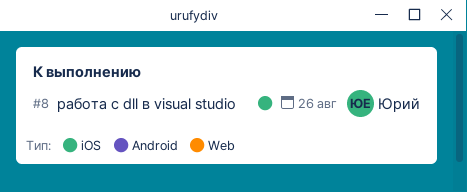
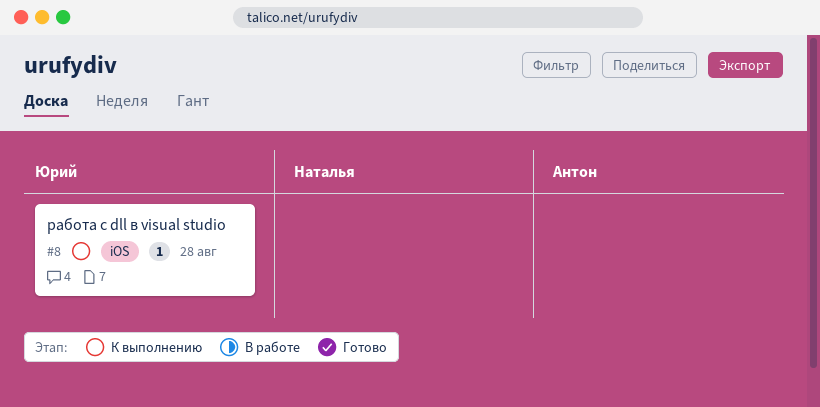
#8, due: Aug 26 -> Aug 28

